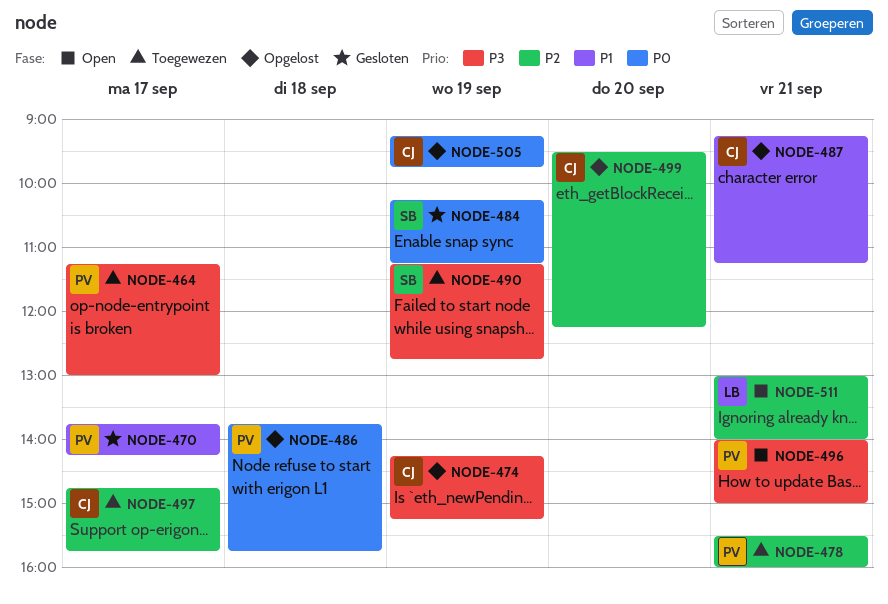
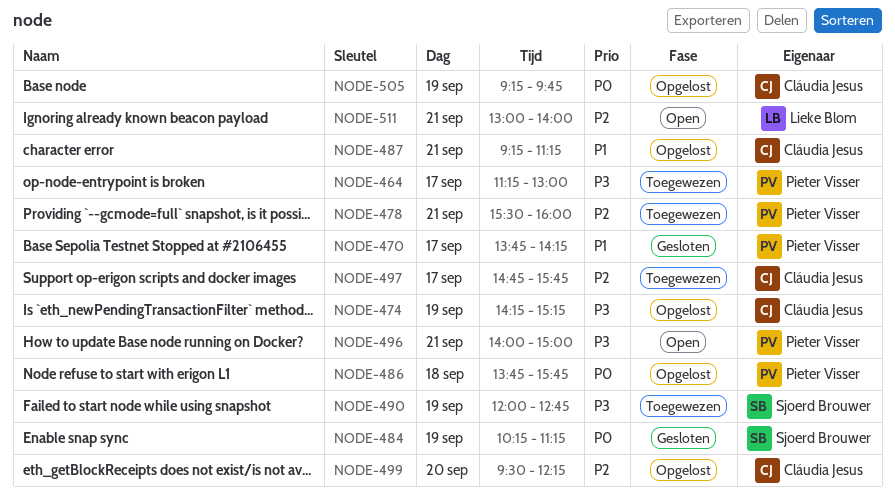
NODE-490, begins: 11:15 -> 12:00

